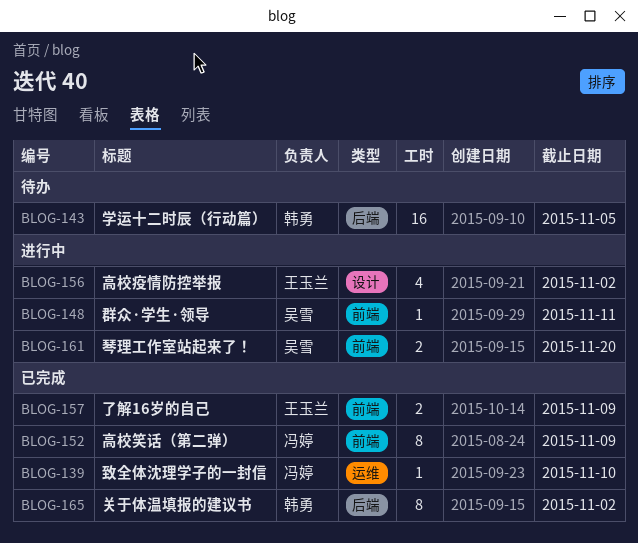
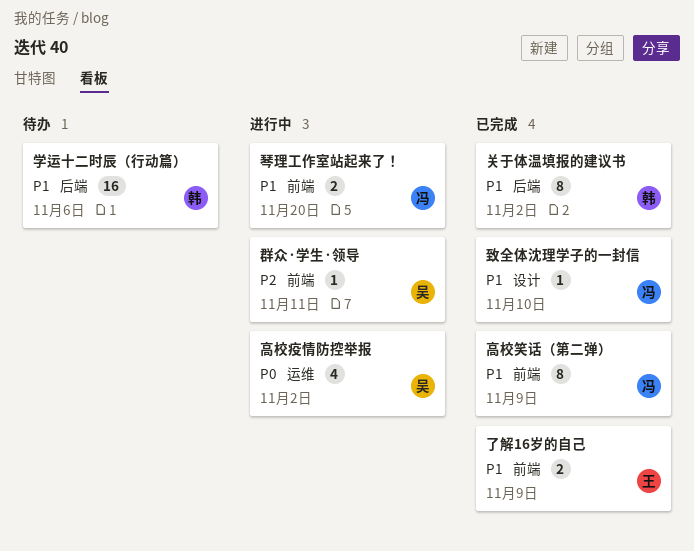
学运十二时辰（行动篇）, due: Nov 5 -> Nov 6
琴理工作室站起来了！, owner: 吴雪 -> 冯婷
致全体沈理学子的一封信, label: 运维 -> 设计
高校疫情防控举报, owner: 王玉兰 -> 吴雪
高校疫情防控举报, label: 设计 -> 运维

